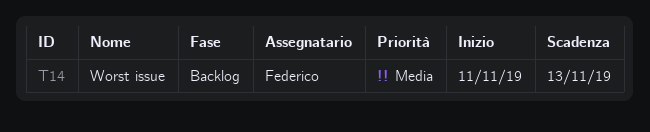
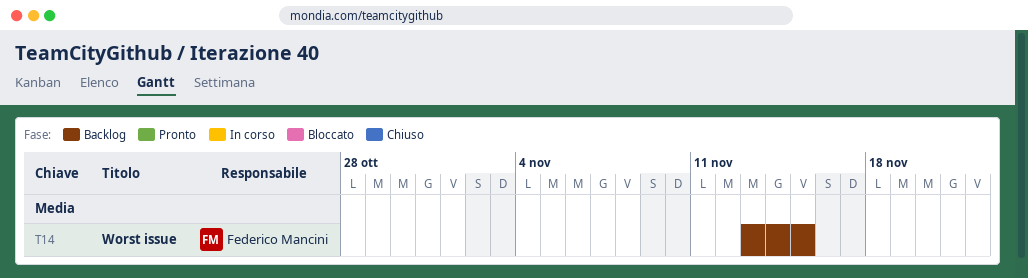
T14, start: Nov 11 -> Nov 13
T14, due: Nov 13 -> Nov 15

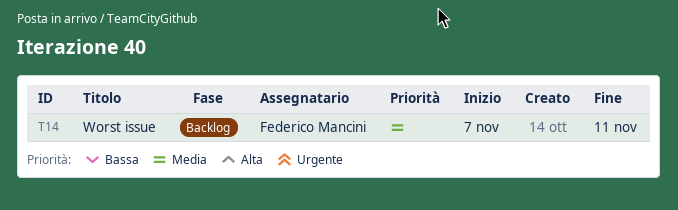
T14, start: Nov 13 -> Nov 7
T14, due: Nov 15 -> Nov 11

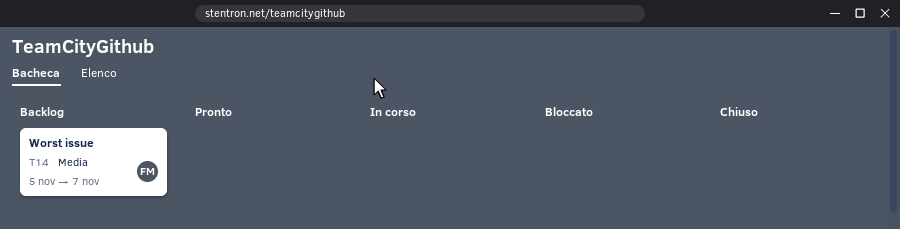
T14, start: Nov 7 -> Nov 5
T14, due: Nov 11 -> Nov 7

